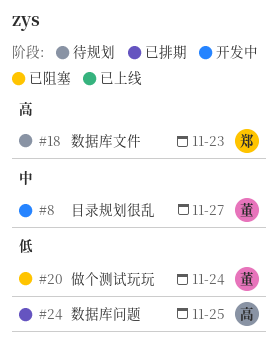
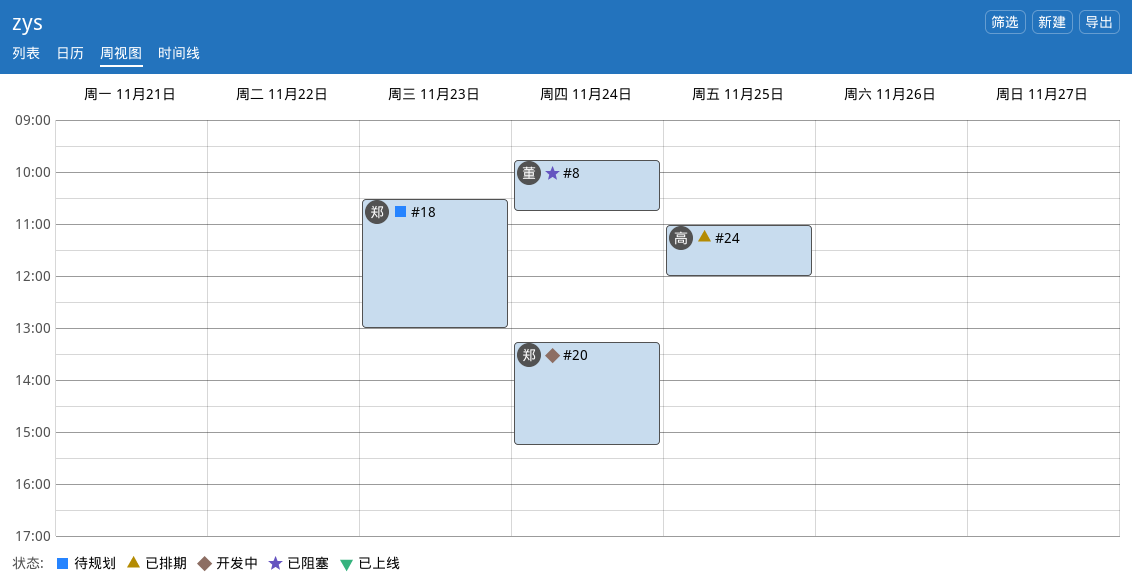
#8, status: 开发中 -> 已阻塞
#8, day: Nov 27 -> Nov 24
#20, status: 已阻塞 -> 开发中
#20, owner: 董 -> 郑

